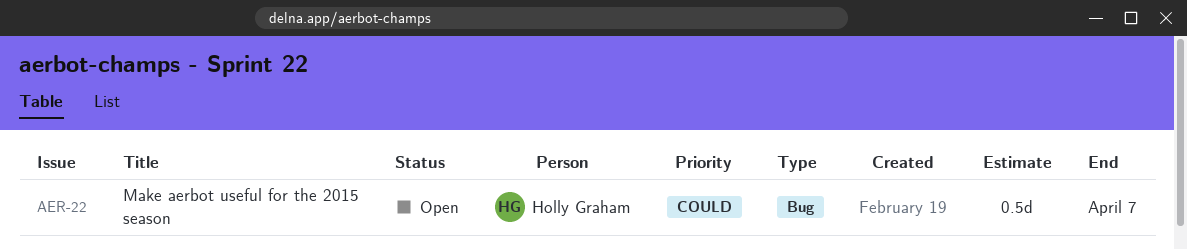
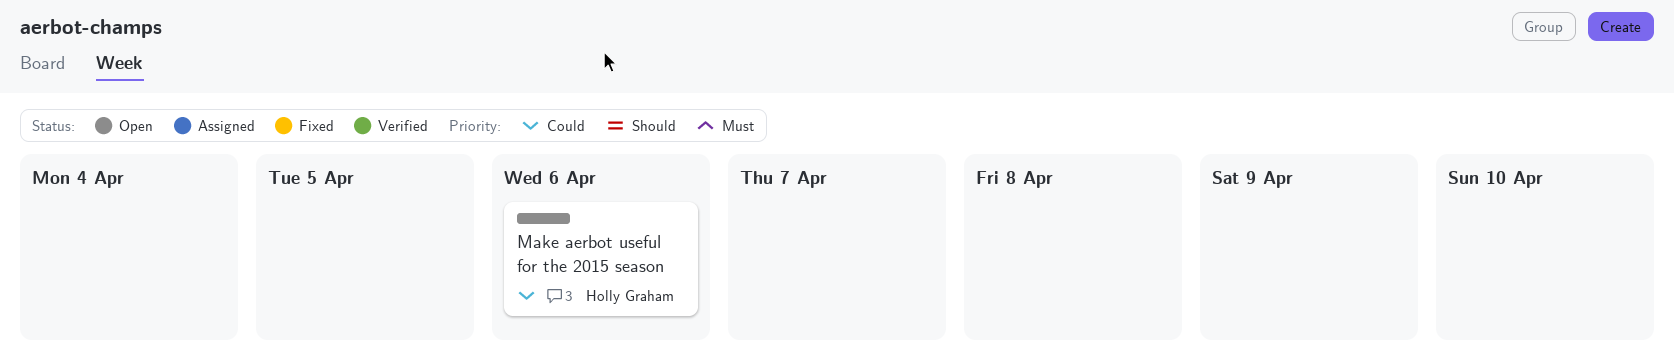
Make aerbot useful for the 2015 season, due: Apr 7 -> Apr 6

